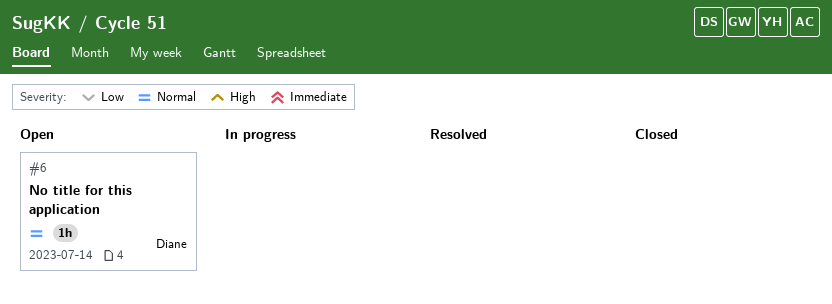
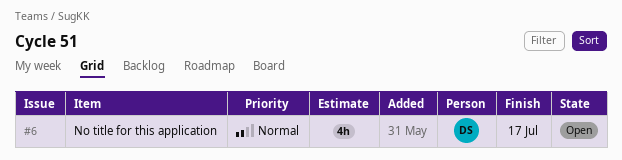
#6, estimate: 1h -> 4h
#6, due: Jul 14 -> Jul 17

